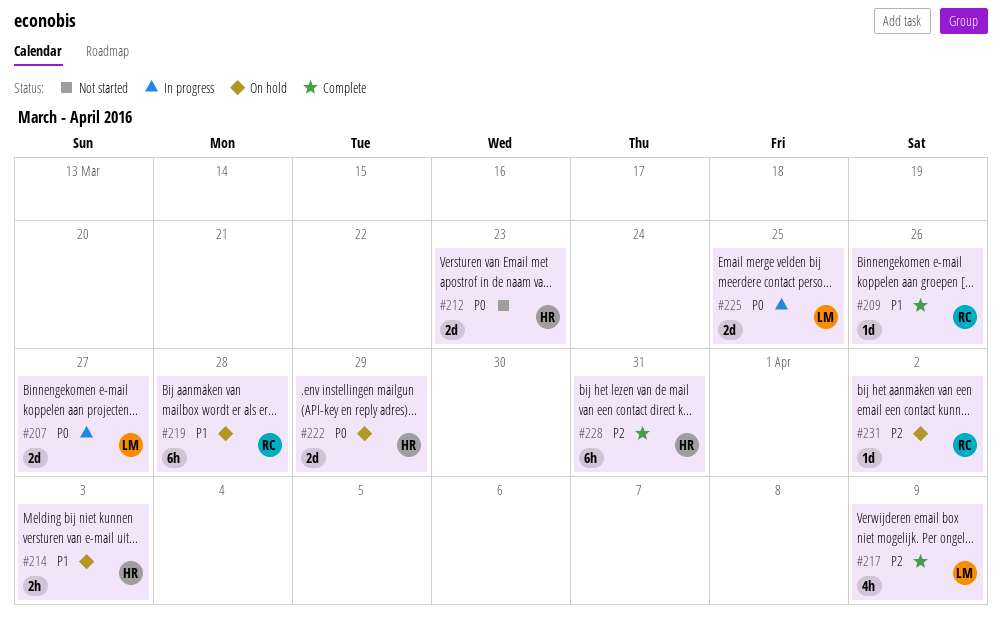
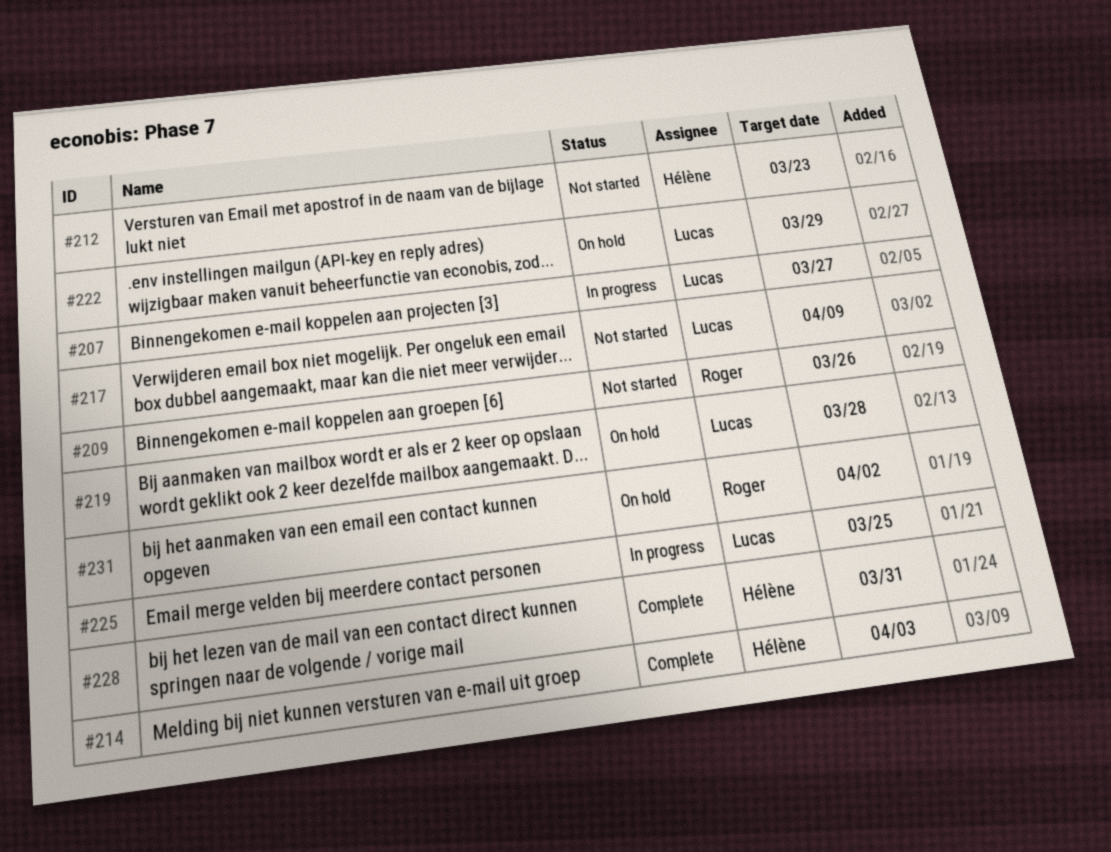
#209, status: Complete -> Not started
#214, status: On hold -> Complete
#217, status: Complete -> Not started
#219, owner: Roger -> Lucas
#222, owner: Hélène -> Lucas

